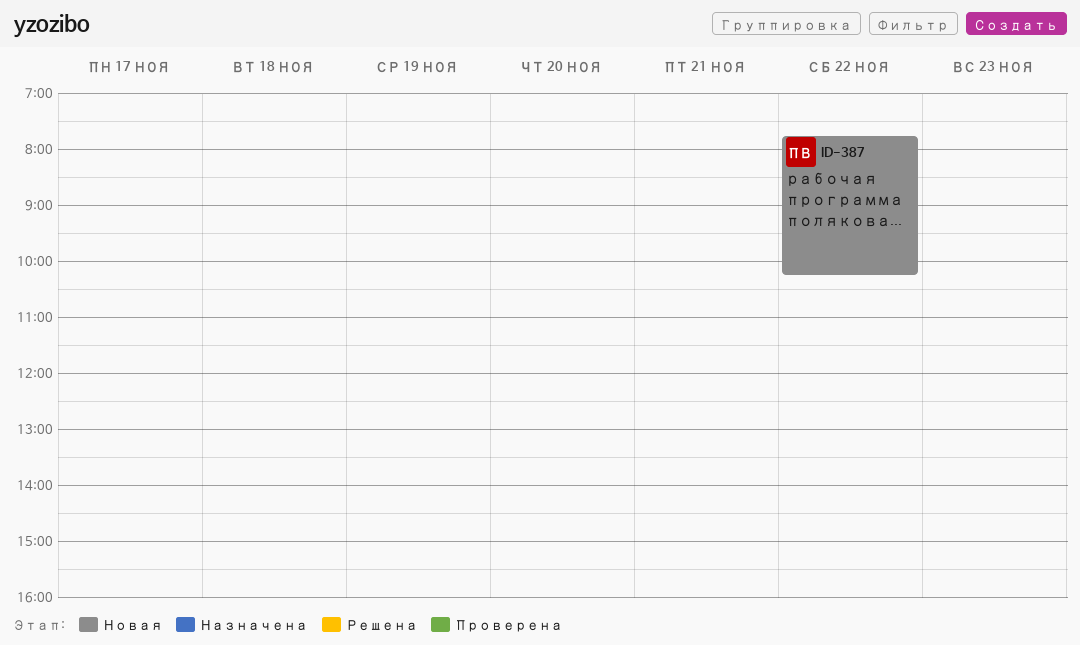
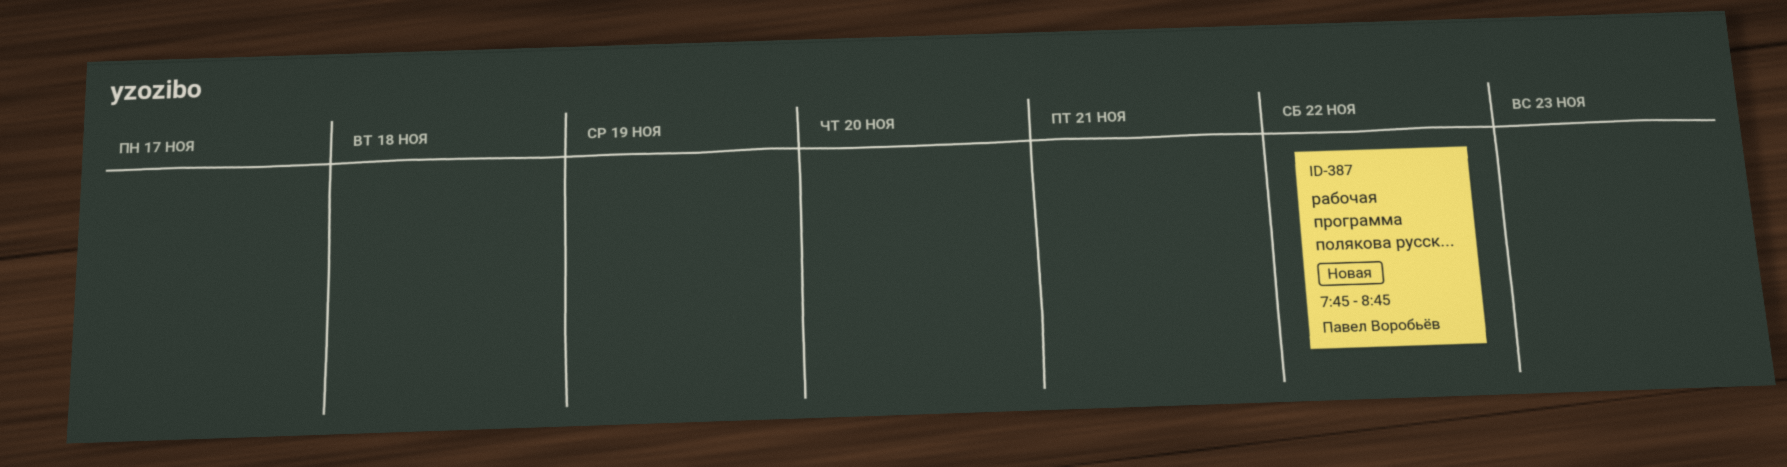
ID-387, ends: 10:15 -> 08:45

